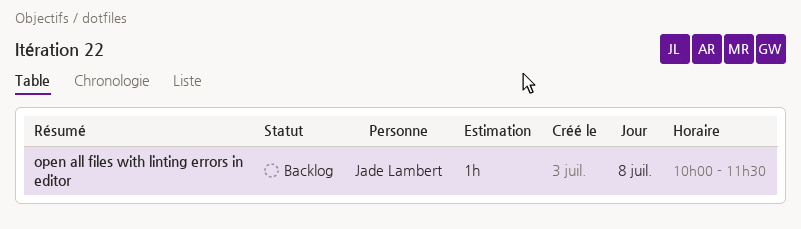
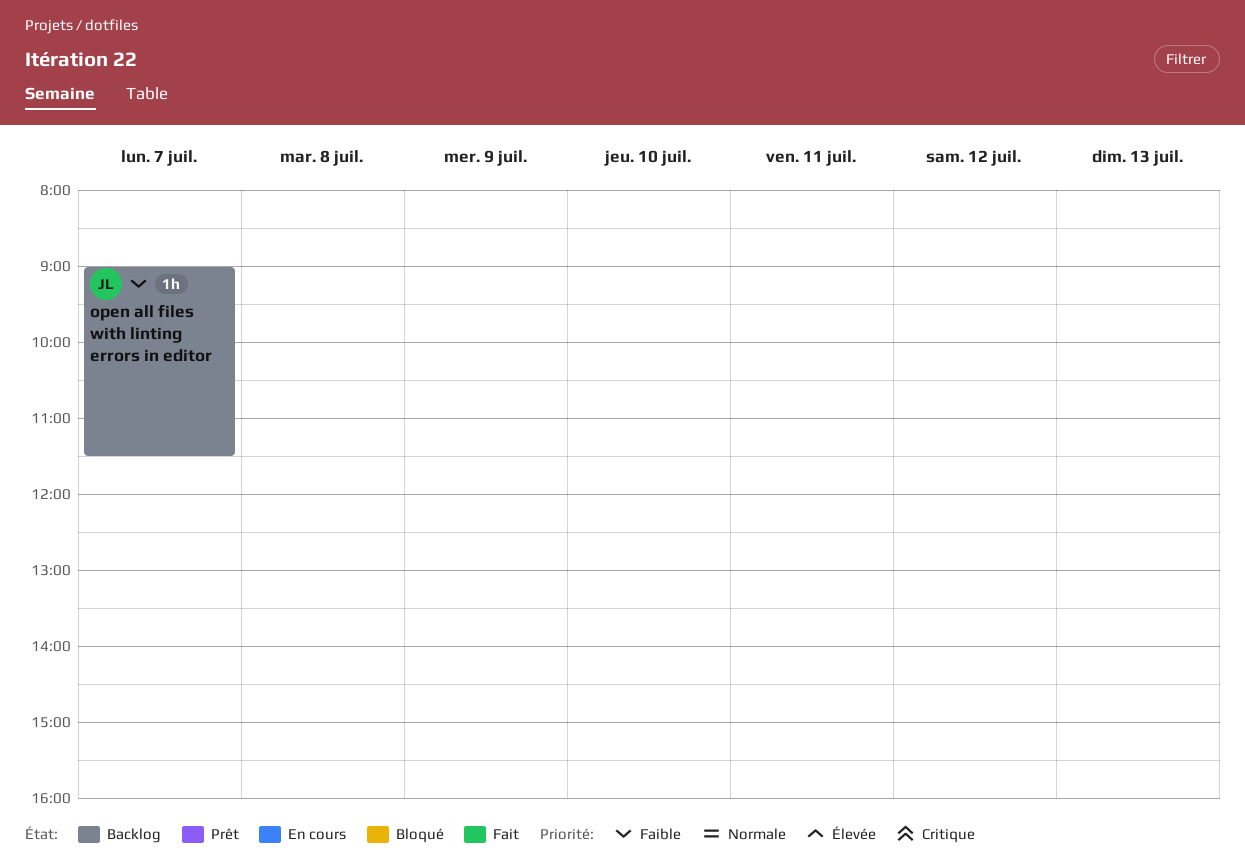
open all files with linting errors in editor, day: Jul 8 -> Jul 7
open all files with linting errors in editor, begins: 10:00 -> 09:00

